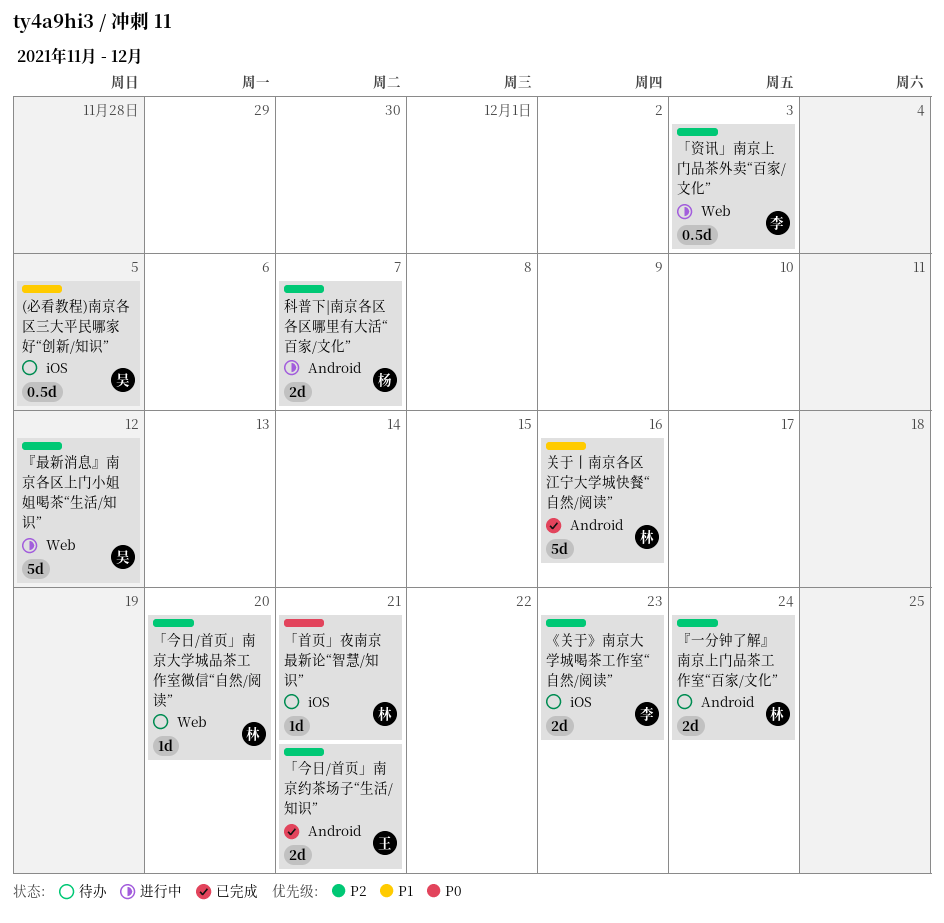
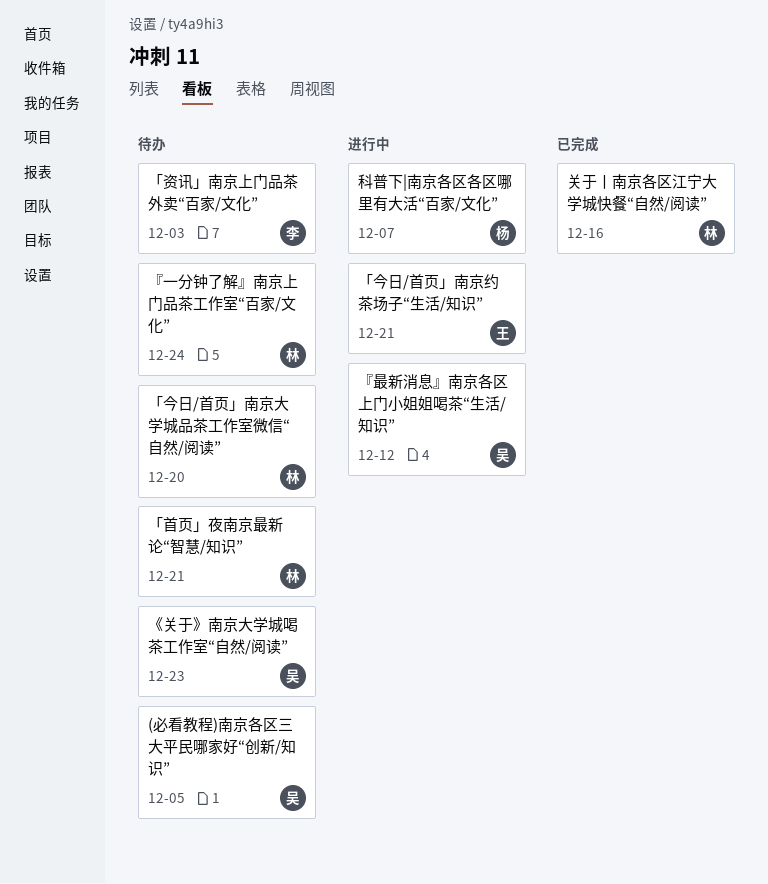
《关于》南京大学城喝茶工作室“自然/阅读”, owner: 李 -> 吴
「今日/首页」南京约茶场子“生活/知识”, status: 已完成 -> 进行中
「资讯」南京上门品茶外卖“百家/文化”, status: 进行中 -> 待办

